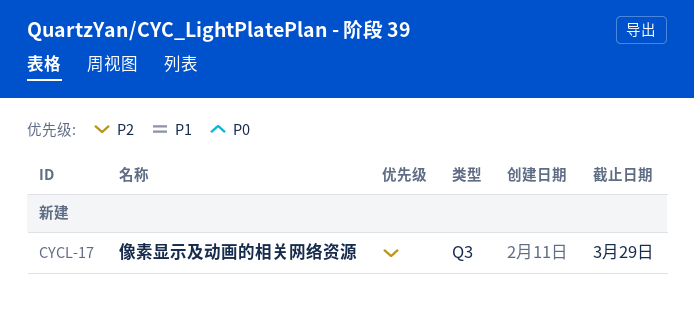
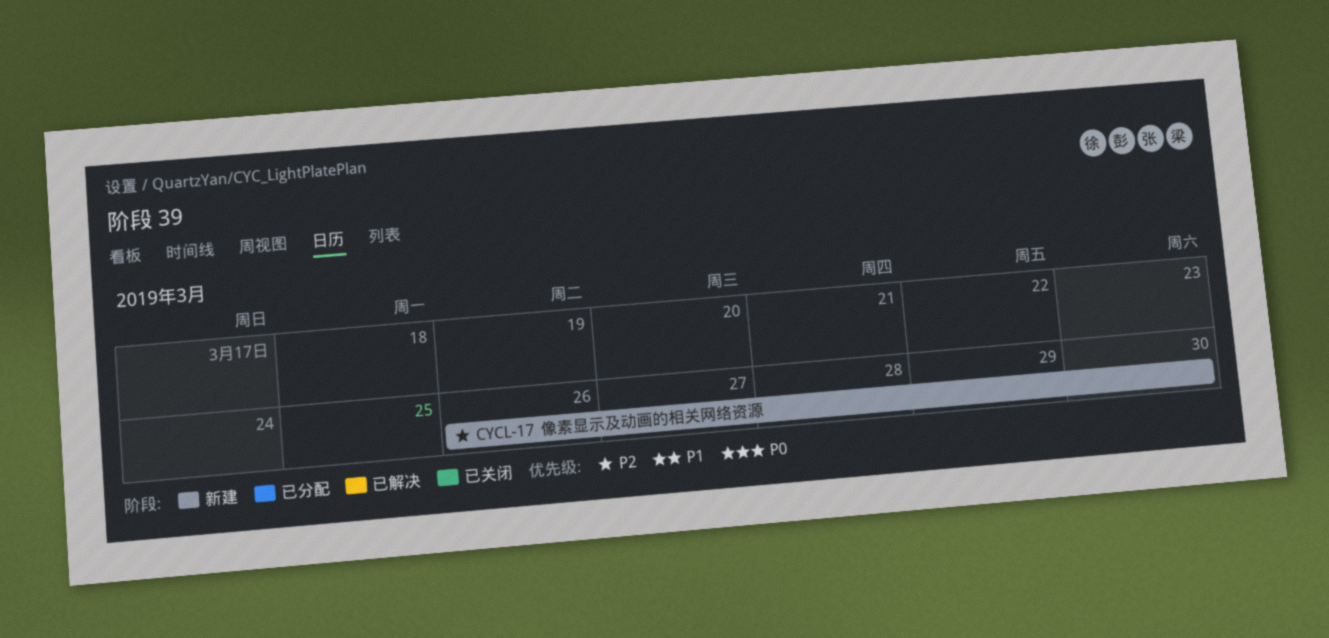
CYCL-17, due: Mar 29 -> Mar 30

